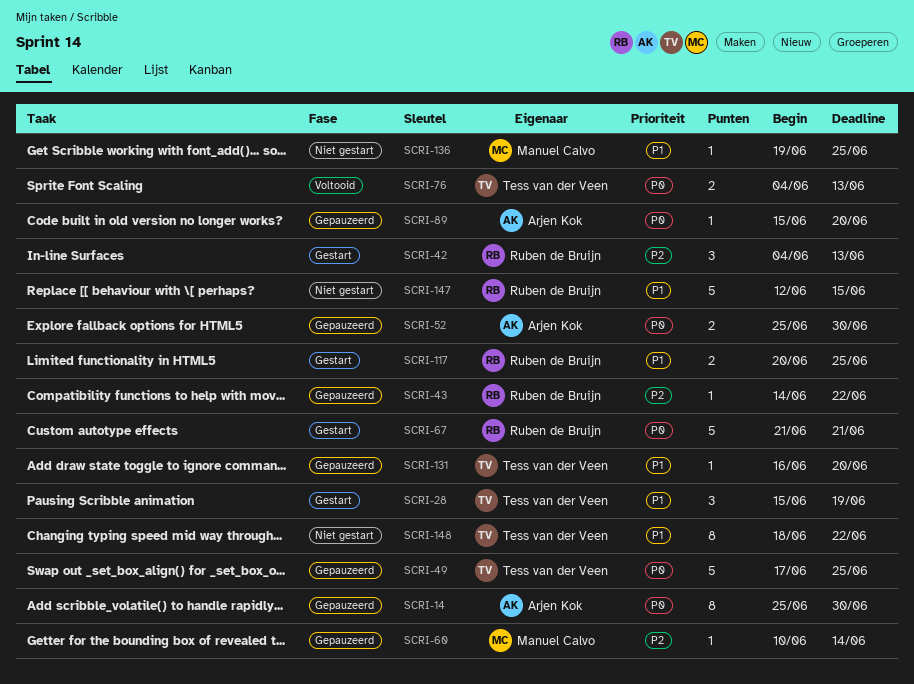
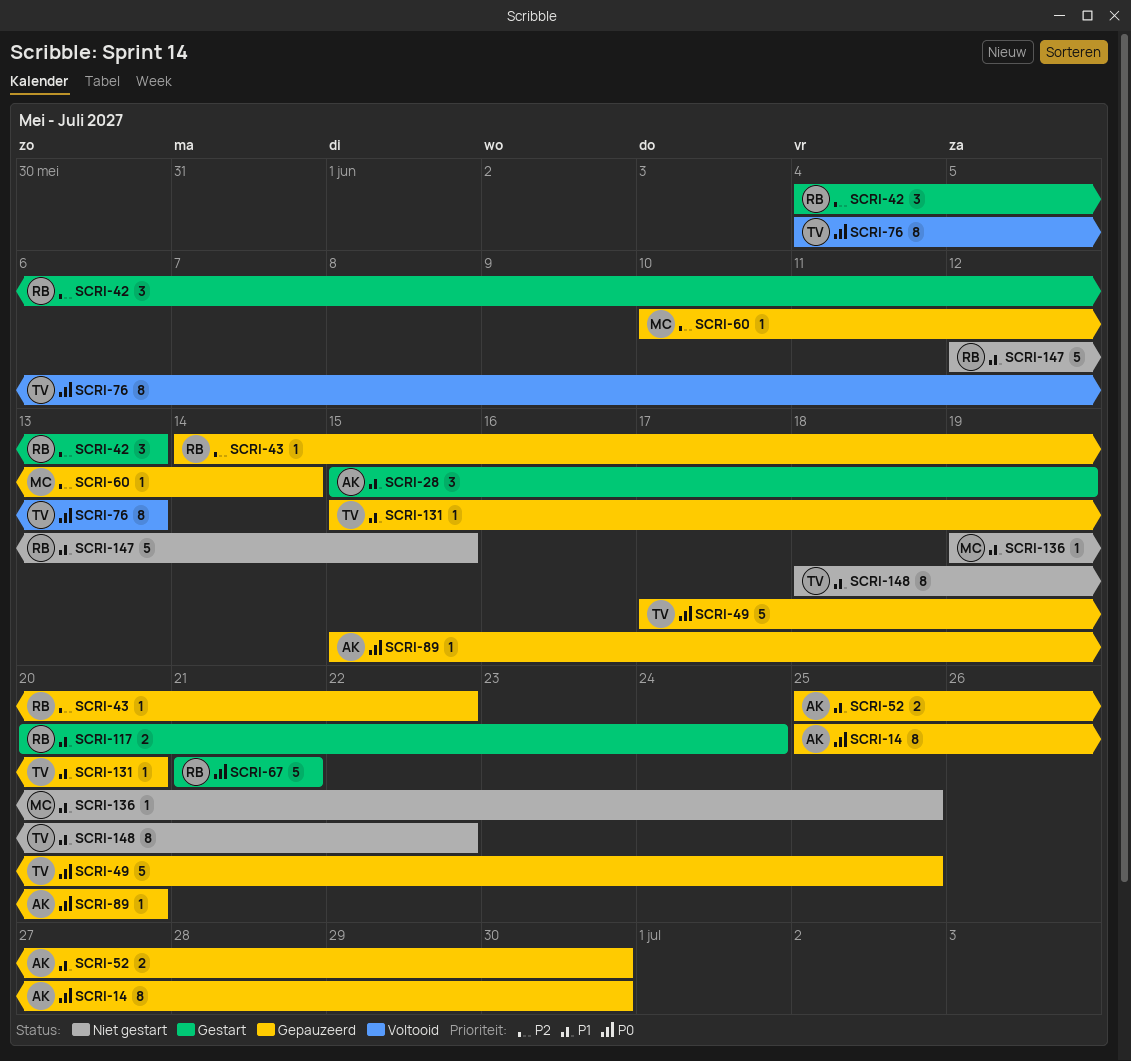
SCRI-28, owner: Tess van der Veen -> Arjen Kok
SCRI-52, priority: P0 -> P1
SCRI-76, estimate: 2 -> 8
SCRI-117, due: Jun 25 -> Jun 24
SCRI-131, start: Jun 16 -> Jun 15

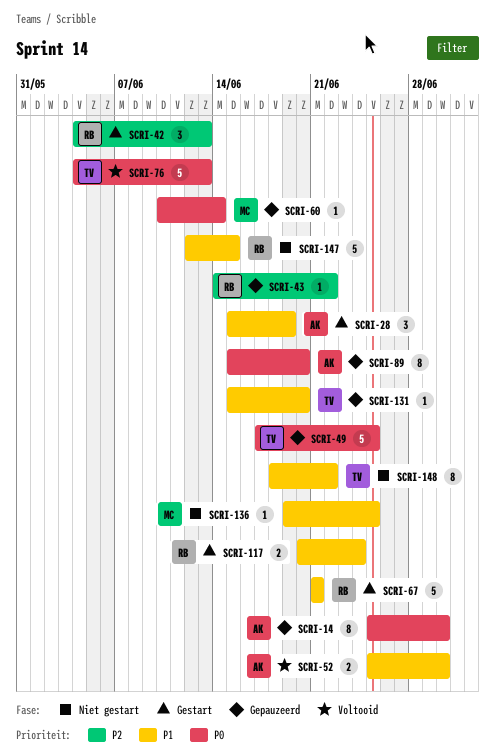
SCRI-52, status: Gepauzeerd -> Voltooid
SCRI-60, priority: P2 -> P0
SCRI-67, priority: P0 -> P1
SCRI-76, estimate: 8 -> 5
SCRI-89, estimate: 1 -> 8

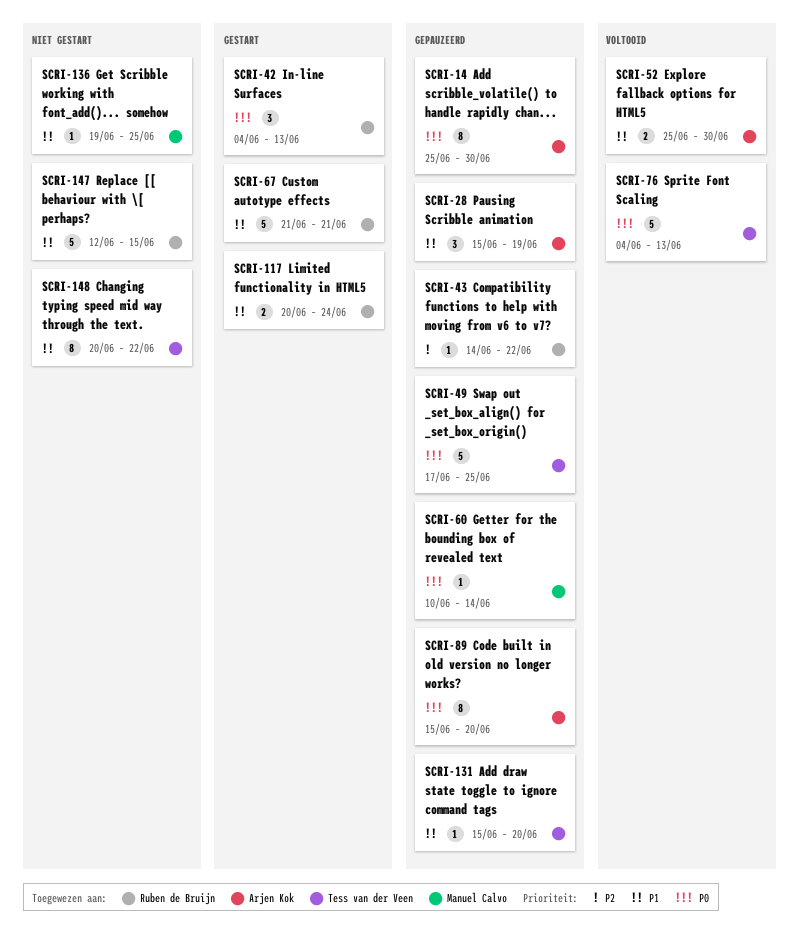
SCRI-28, status: Gestart -> Gepauzeerd
SCRI-42, priority: P2 -> P0
SCRI-148, start: Jun 18 -> Jun 20

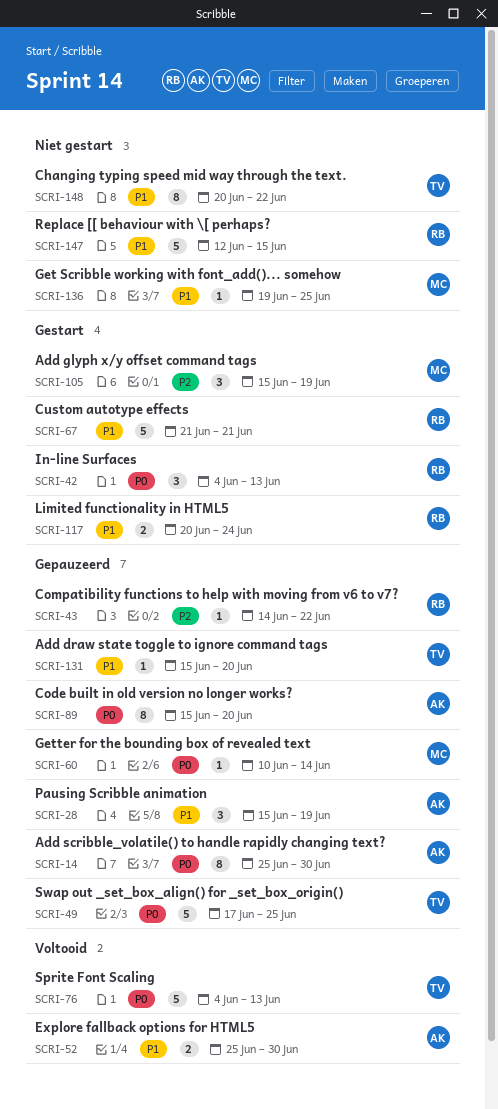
SCRI-105: none -> present

